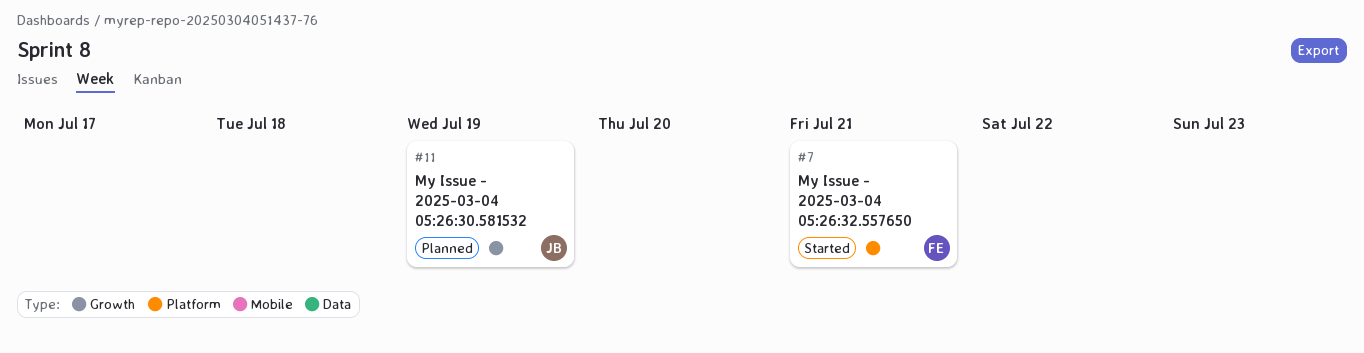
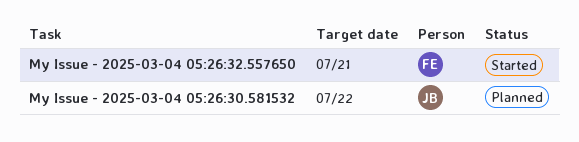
My Issue - 2025-03-04 05:26:30.581532, due: Jul 19 -> Jul 22

